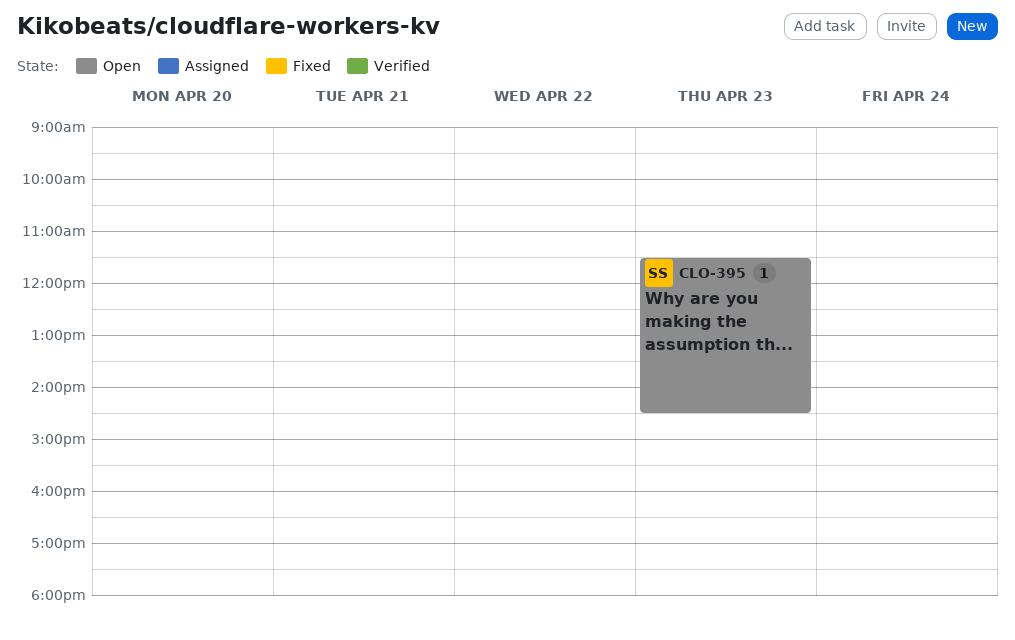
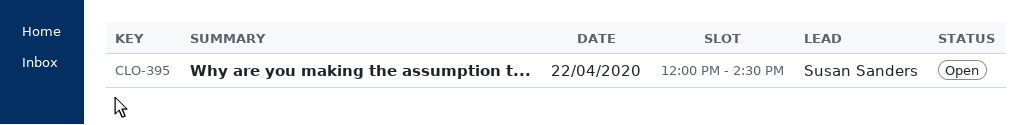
CLO-395, day: Apr 23 -> Apr 22
CLO-395, begins: 11:30 -> 12:00

